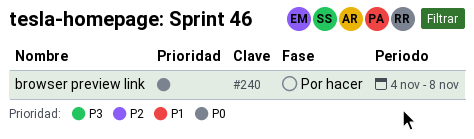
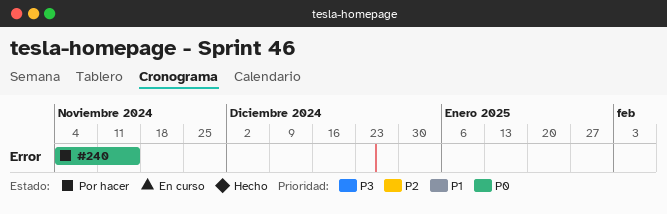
#240, due: Nov 8 -> Nov 15

